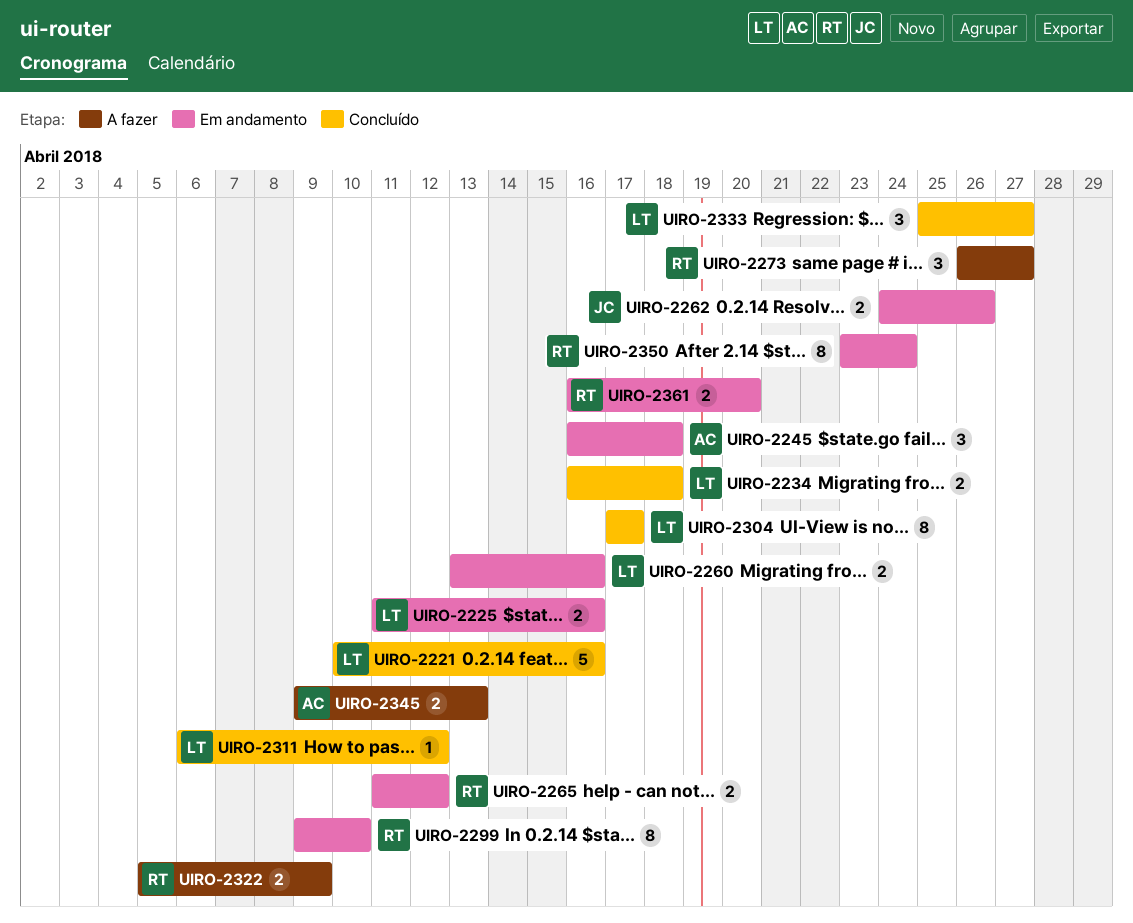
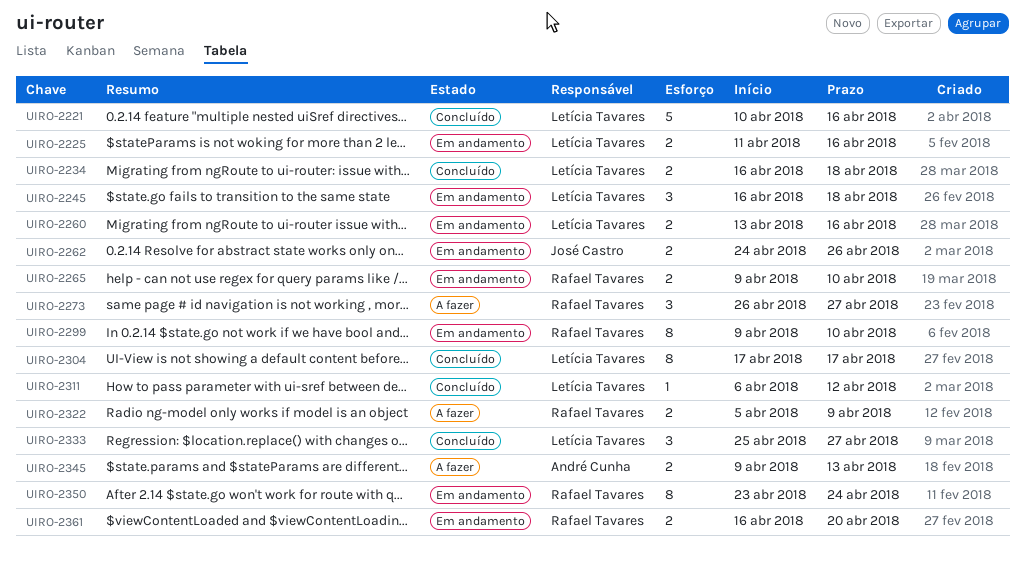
UIRO-2245, owner: André Cunha -> Letícia Tavares
UIRO-2265, start: Apr 11 -> Apr 9
UIRO-2265, due: Apr 12 -> Apr 10

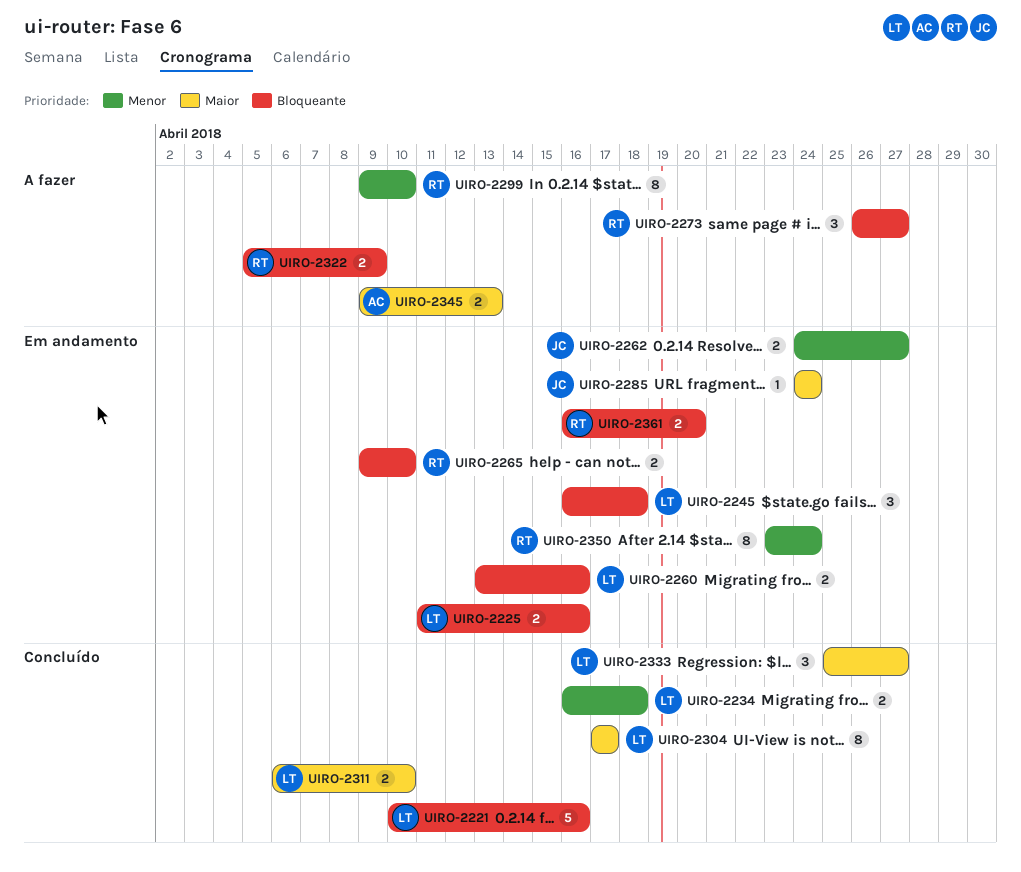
UIRO-2262, due: Apr 26 -> Apr 27
UIRO-2285: none -> present
UIRO-2299, status: Em andamento -> A fazer
UIRO-2311, estimate: 1 -> 2
UIRO-2311, due: Apr 12 -> Apr 10

